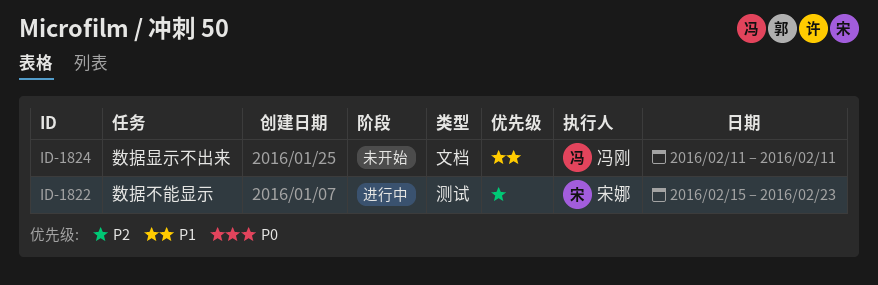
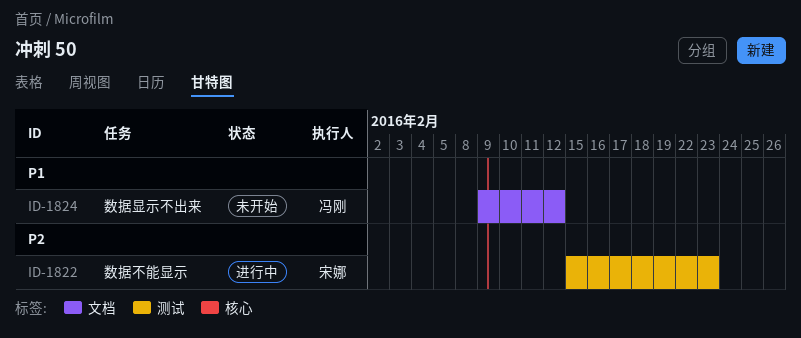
ID-1824, start: Feb 11 -> Feb 9
ID-1824, due: Feb 11 -> Feb 12

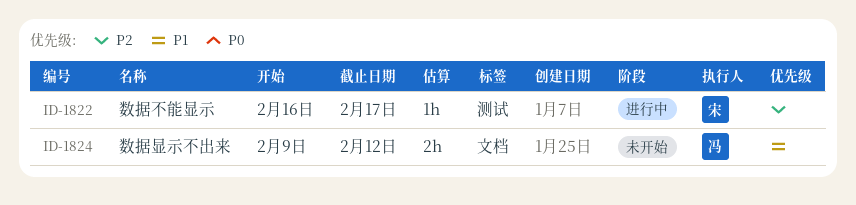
ID-1822, start: Feb 15 -> Feb 16
ID-1822, due: Feb 23 -> Feb 17

